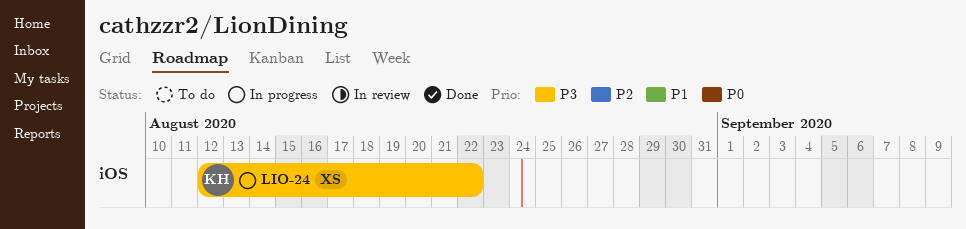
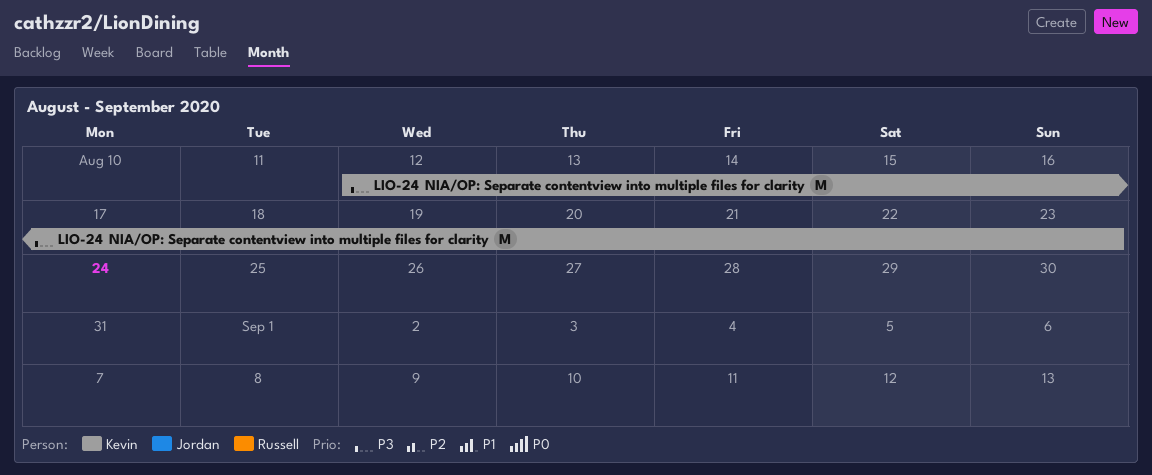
LIO-24, estimate: XS -> M
LIO-24, due: Aug 22 -> Aug 23

